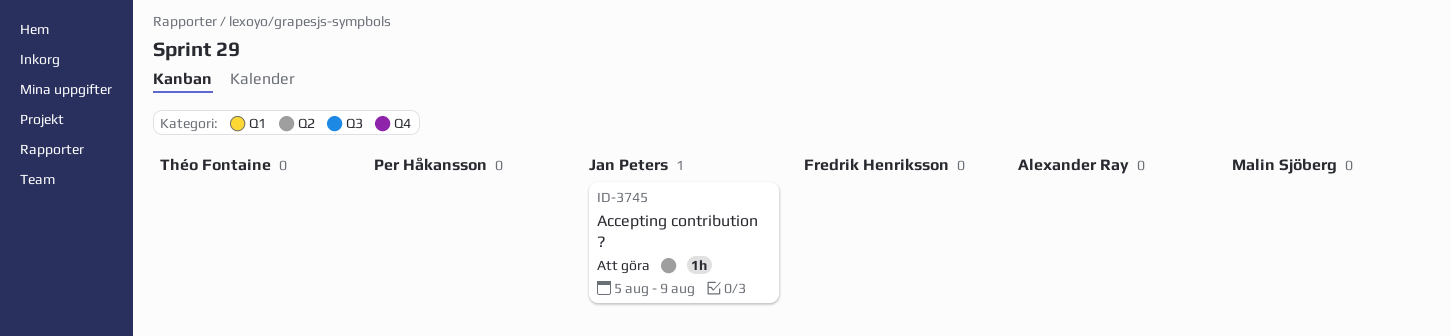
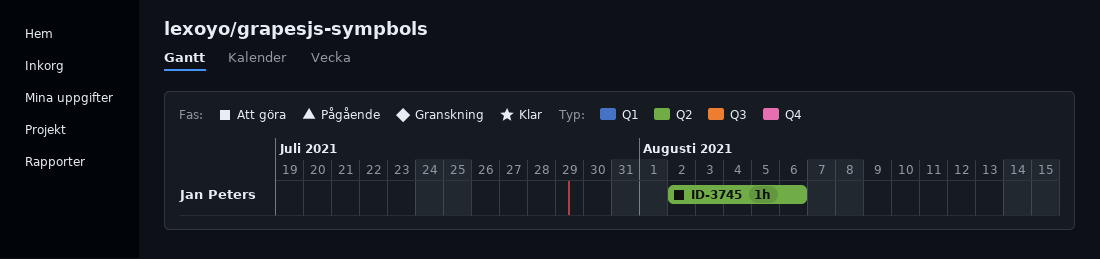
ID-3745, start: Aug 5 -> Aug 2
ID-3745, due: Aug 9 -> Aug 6

